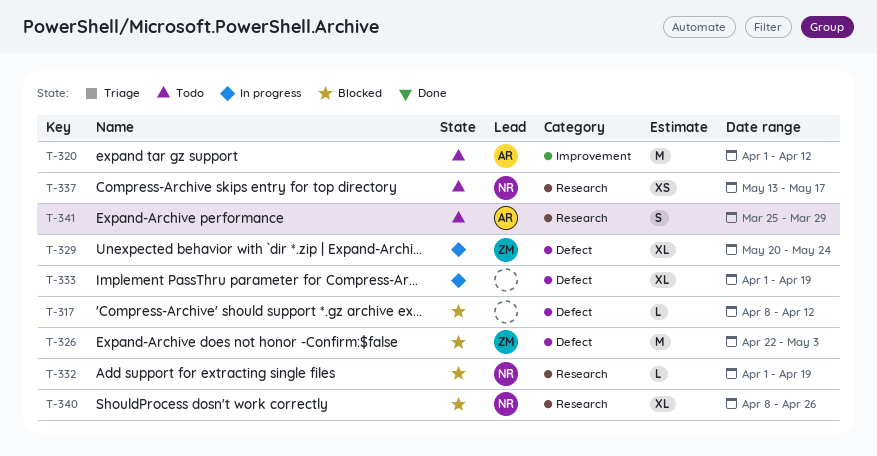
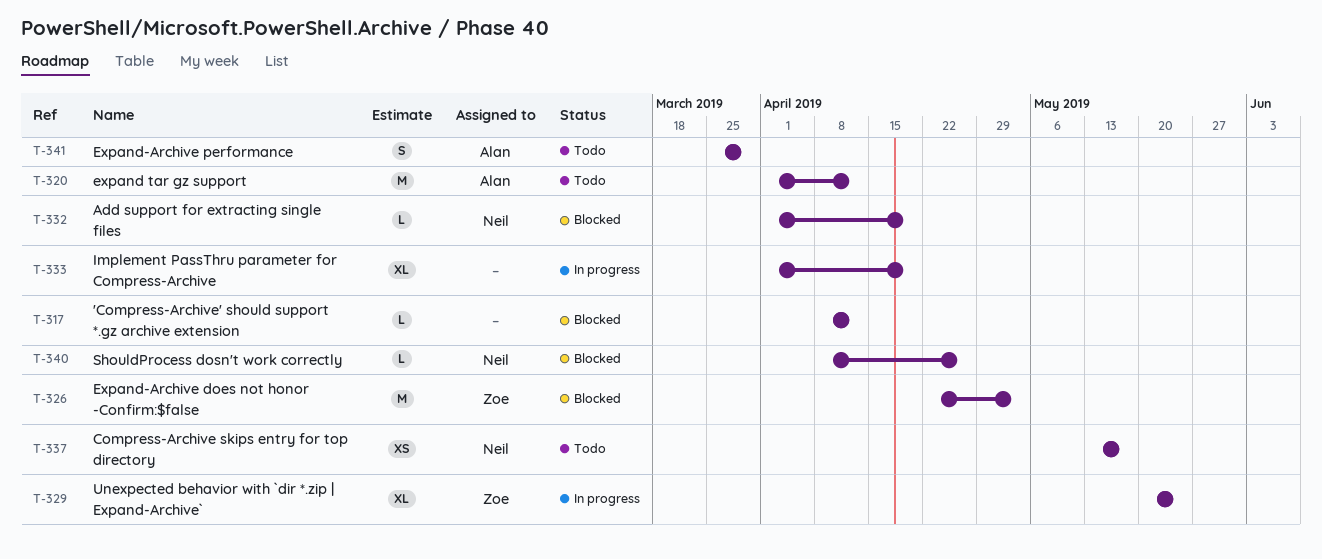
T-340, estimate: XL -> L

